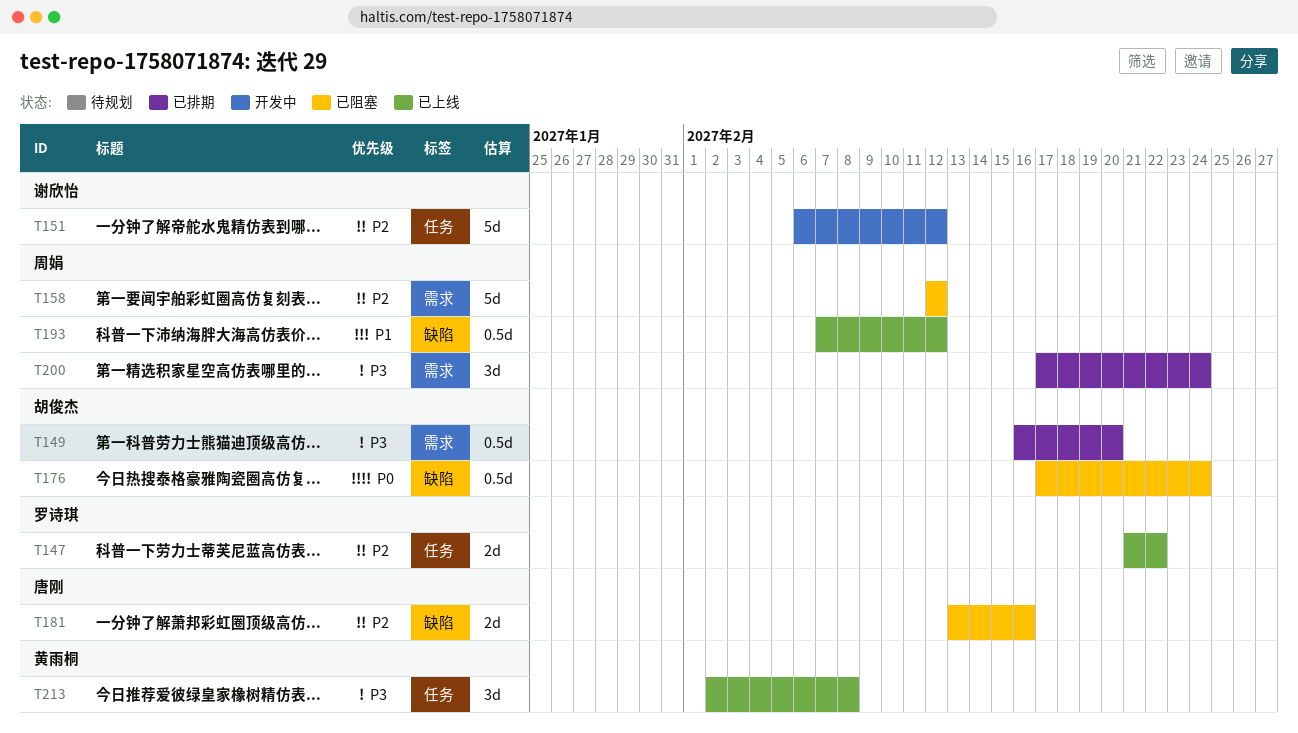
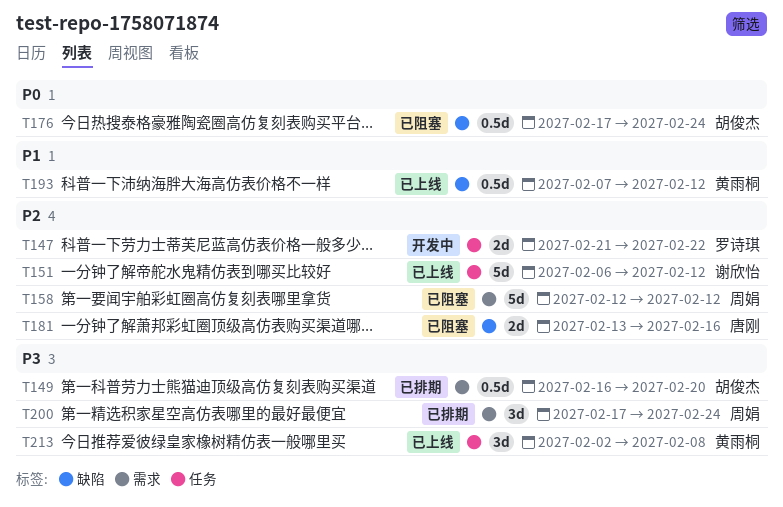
T147, status: 已上线 -> 开发中
T151, status: 开发中 -> 已上线
T193, owner: 周娟 -> 黄雨桐

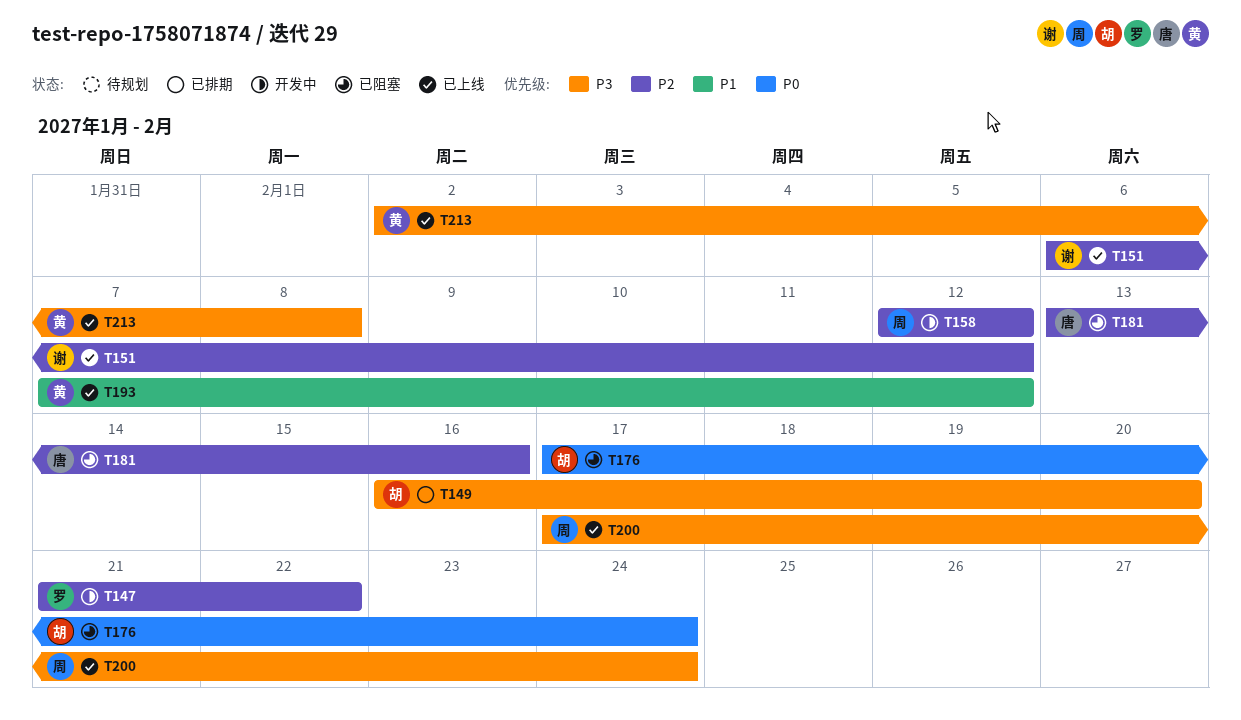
T158, status: 已阻塞 -> 开发中
T200, status: 已排期 -> 已上线

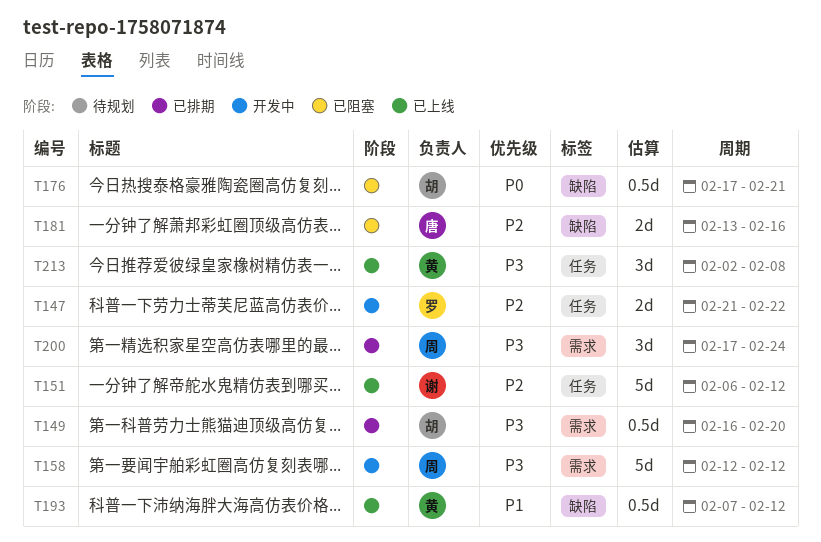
T158, priority: P2 -> P3
T176, due: Feb 24 -> Feb 21
T200, status: 已上线 -> 已排期

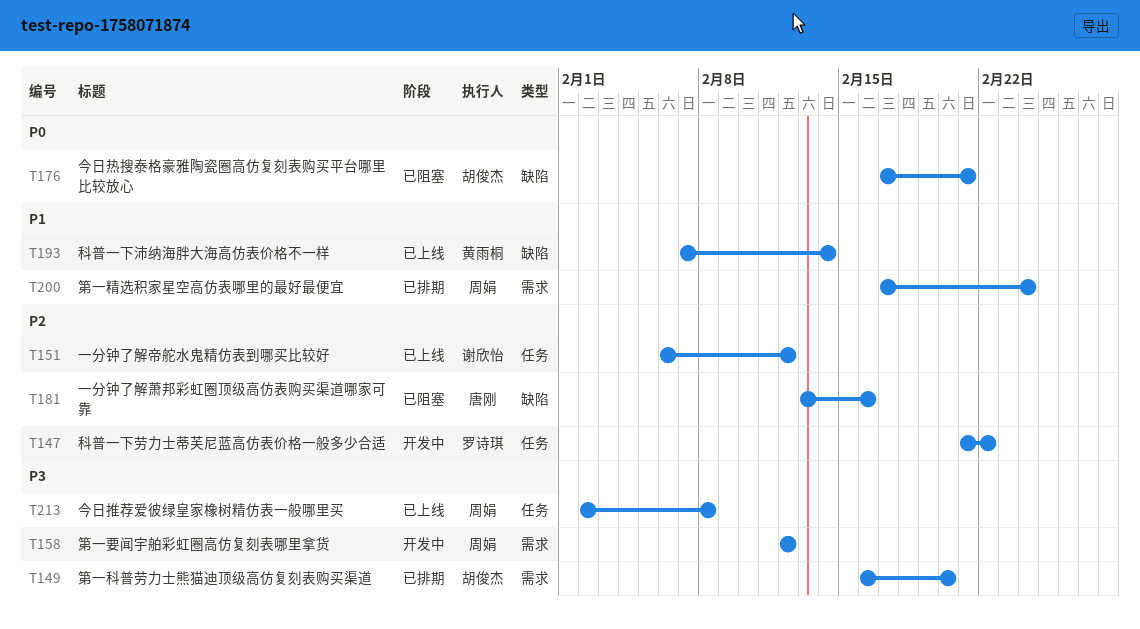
T193, due: Feb 12 -> Feb 14
T200, priority: P3 -> P1
T213, owner: 黄雨桐 -> 周娟

